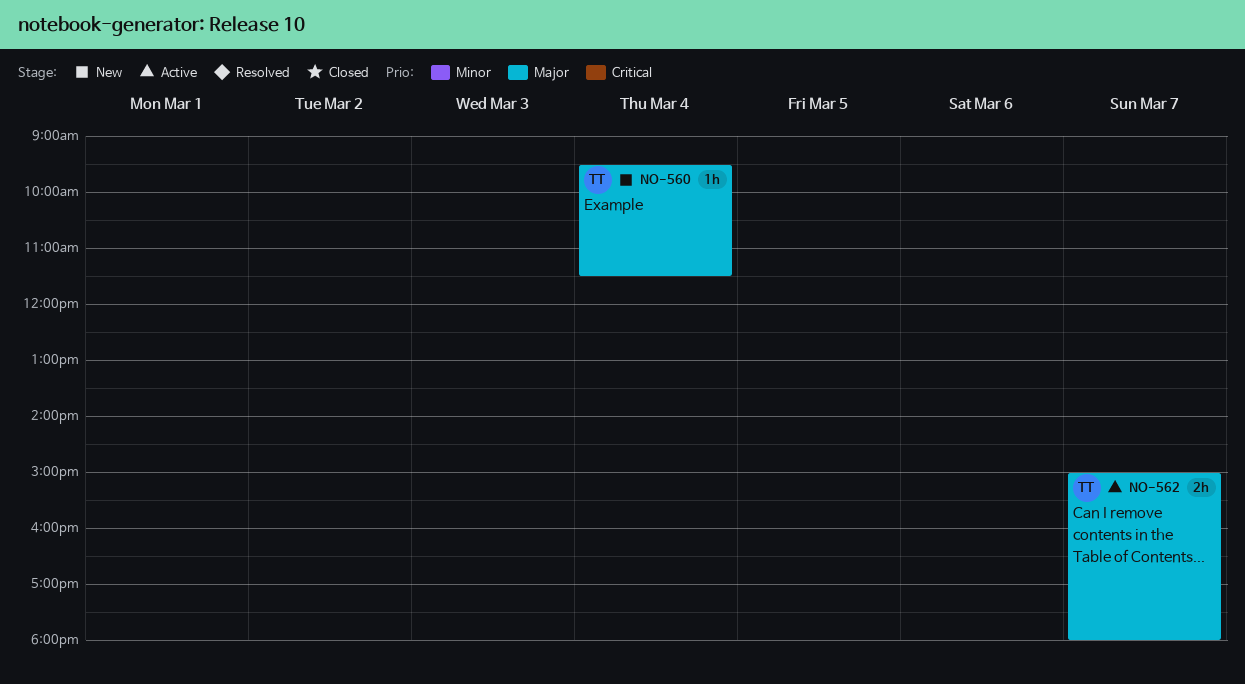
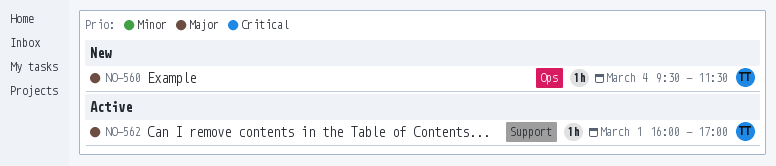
NO-562, estimate: 2h -> 1h
NO-562, day: Mar 7 -> Mar 1
NO-562, begins: 15:00 -> 16:00
NO-562, ends: 18:00 -> 17:00

